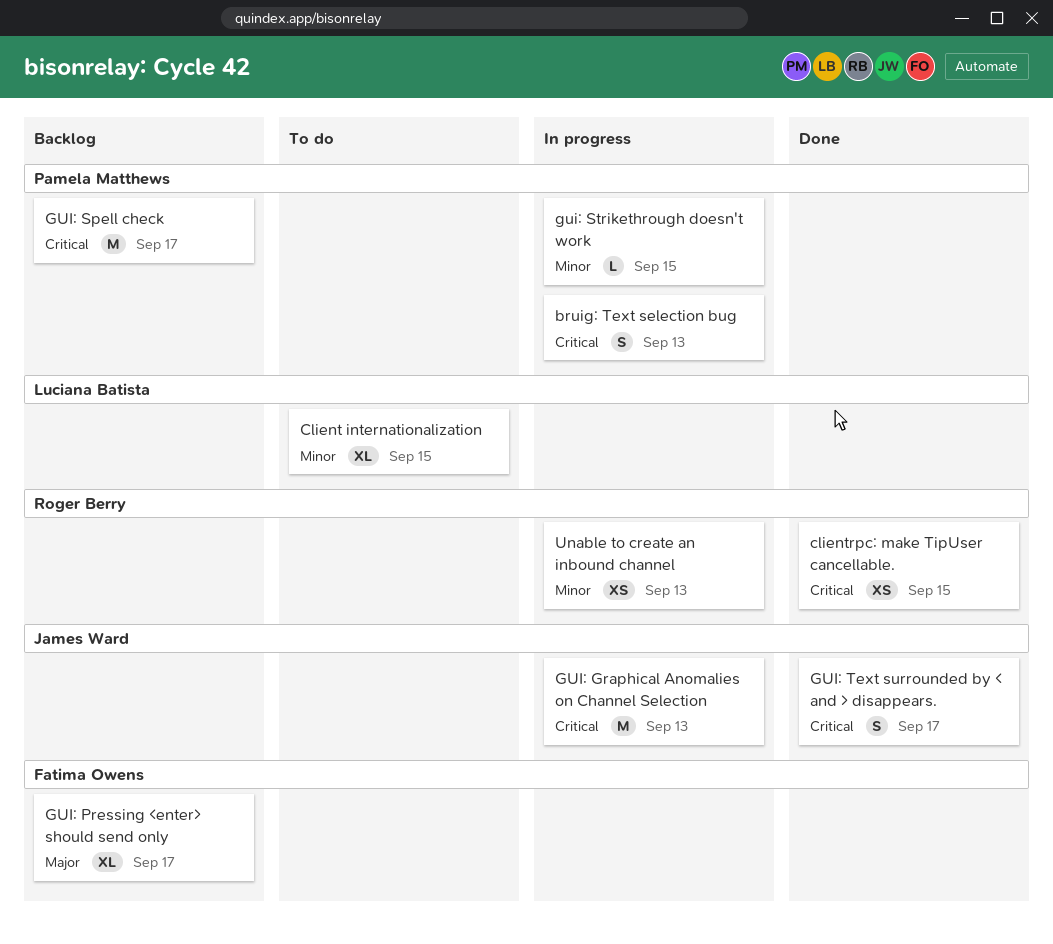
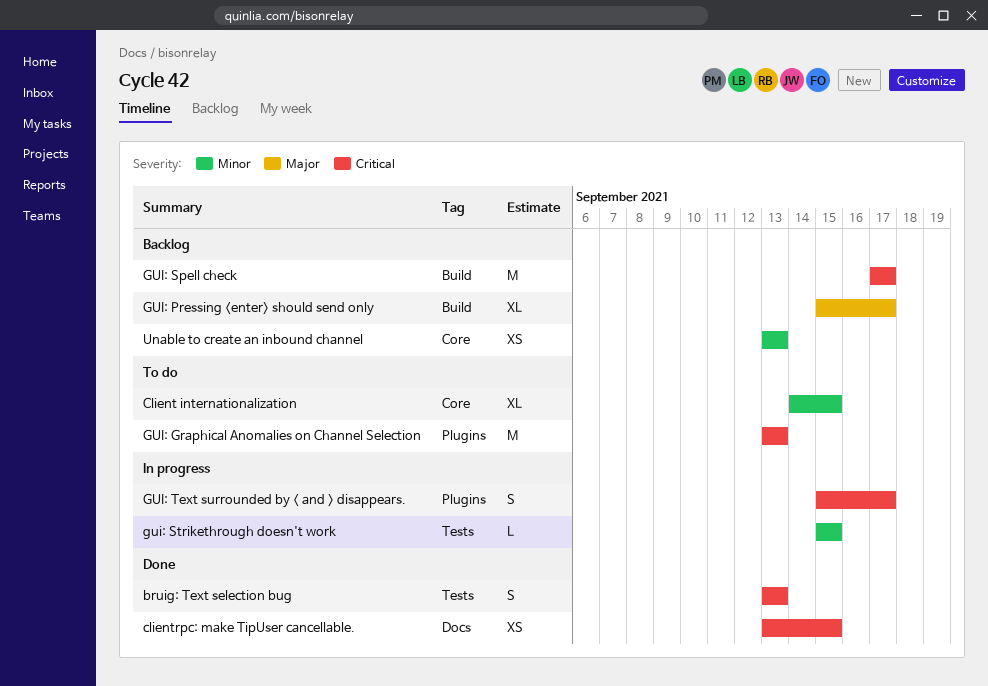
bruig: Text selection bug, status: In progress -> Done
GUI: Graphical Anomalies on Channel Selection, status: In progress -> To do
GUI: Text surrounded by < and > disappears., status: Done -> In progress
Unable to create an inbound channel, status: In progress -> Backlog

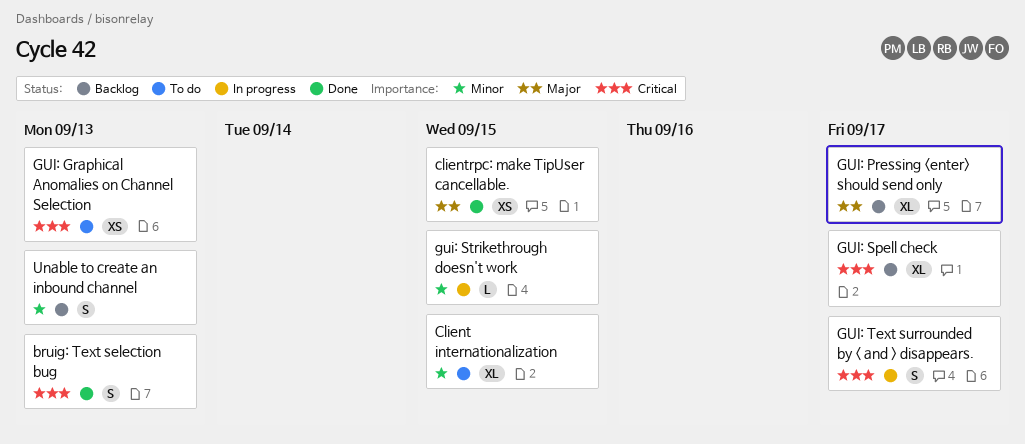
clientrpc: make TipUser cancellable., priority: Critical -> Major
GUI: Graphical Anomalies on Channel Selection, estimate: M -> XS
GUI: Spell check, estimate: M -> XL
Unable to create an inbound channel, estimate: XS -> S

